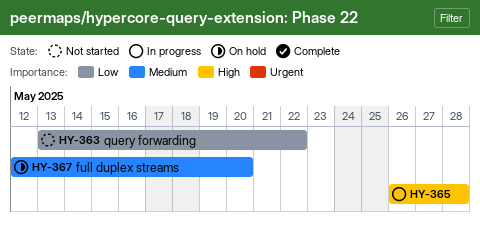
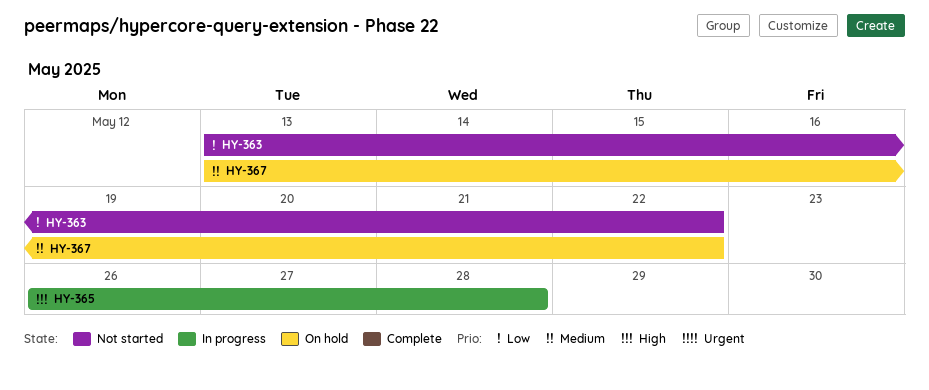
HY-367, start: May 12 -> May 13
HY-367, due: May 20 -> May 22

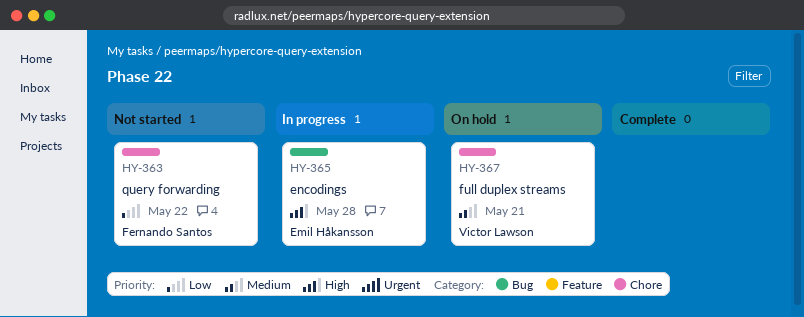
HY-367, due: May 22 -> May 21

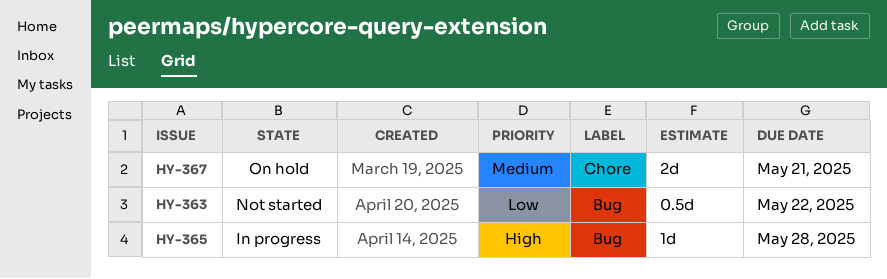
HY-363, label: Chore -> Bug

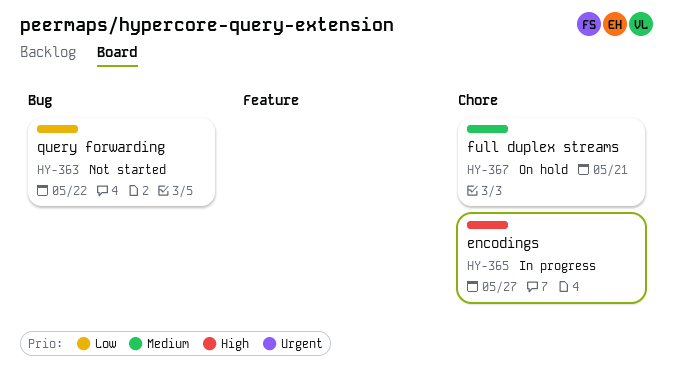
HY-365, label: Bug -> Chore
HY-365, due: May 28 -> May 27

